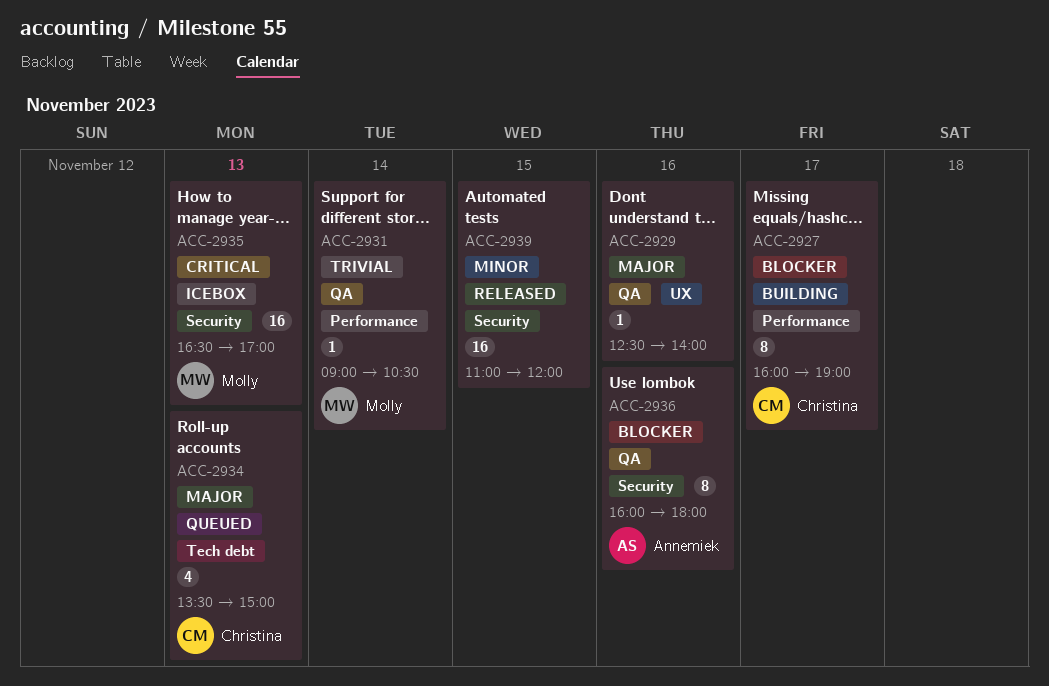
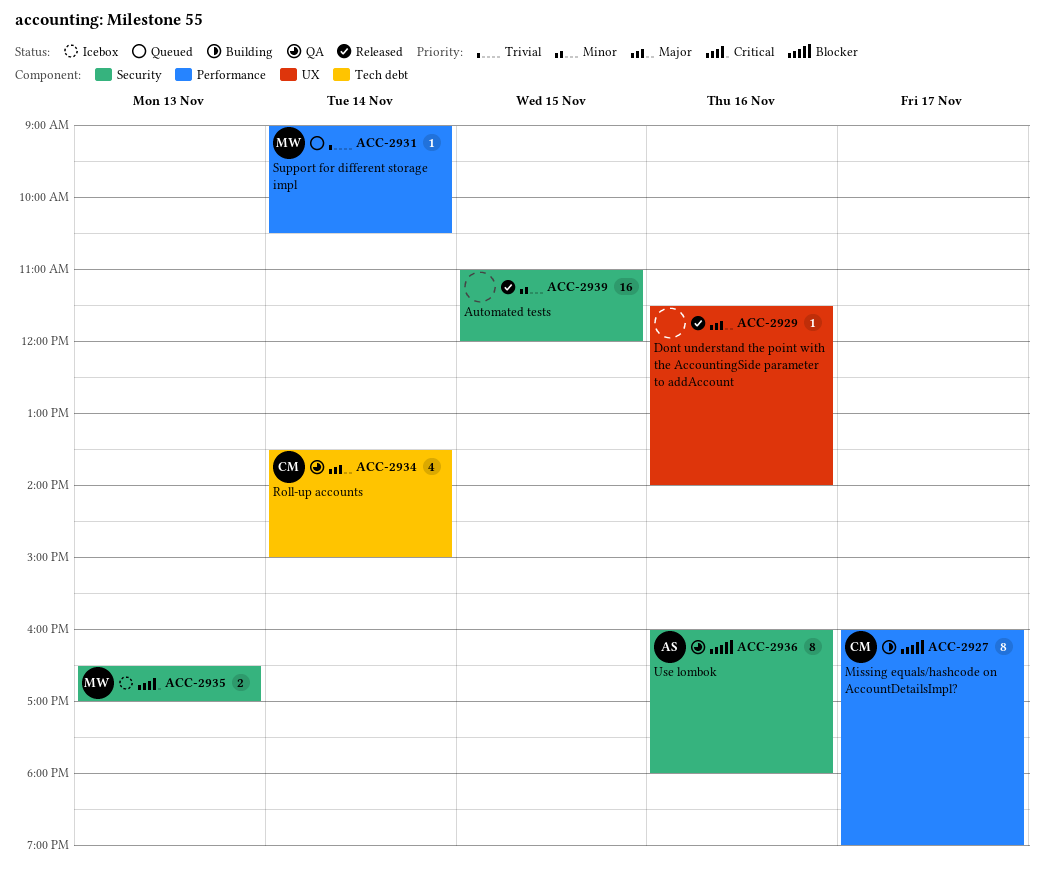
ACC-2929, status: QA -> Released
ACC-2929, begins: 12:30 -> 11:30
ACC-2931, status: QA -> Queued
ACC-2934, status: Queued -> QA
ACC-2934, day: Nov 13 -> Nov 14
ACC-2935, estimate: 16 -> 2

